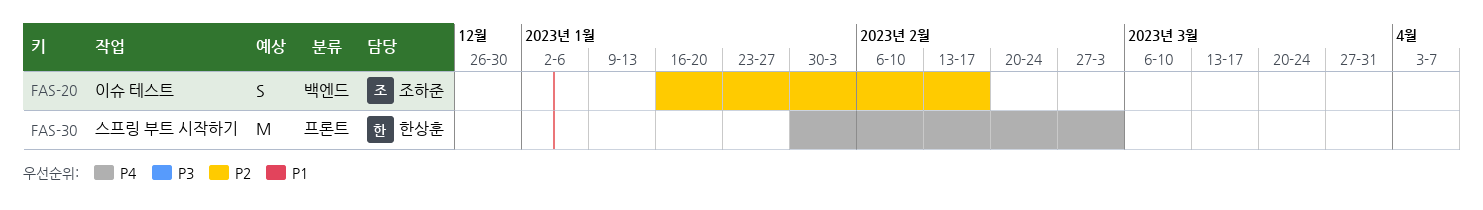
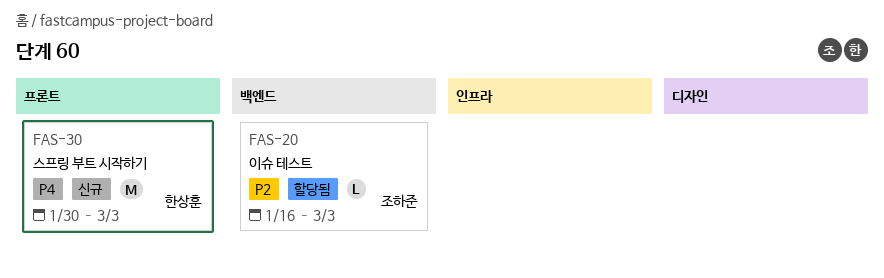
FAS-20, estimate: S -> L
FAS-20, due: Feb 17 -> Mar 3

